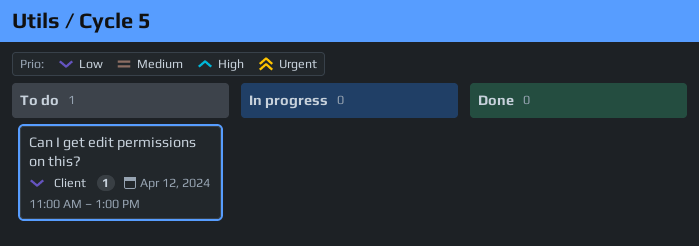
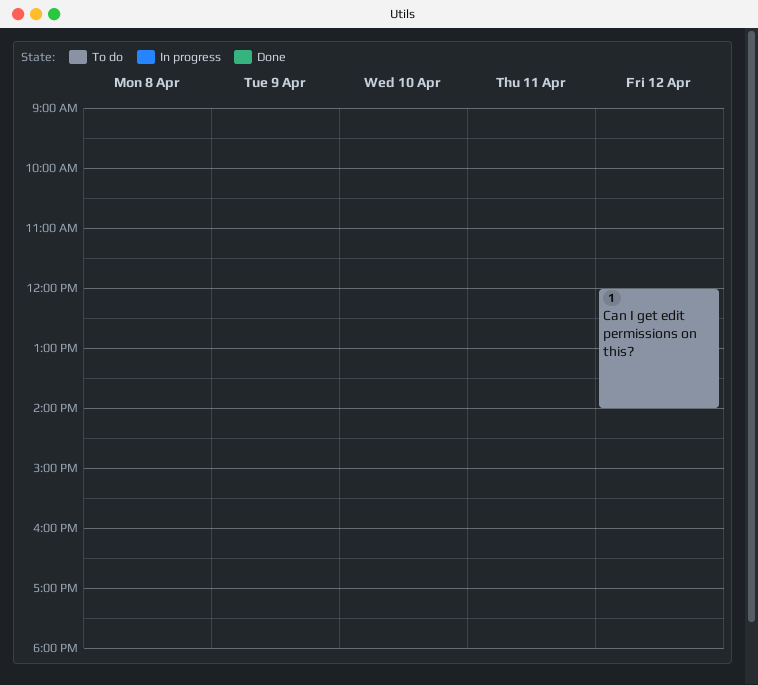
Can I get edit permissions on this?, begins: 11:00 -> 12:00
Can I get edit permissions on this?, ends: 13:00 -> 14:00

